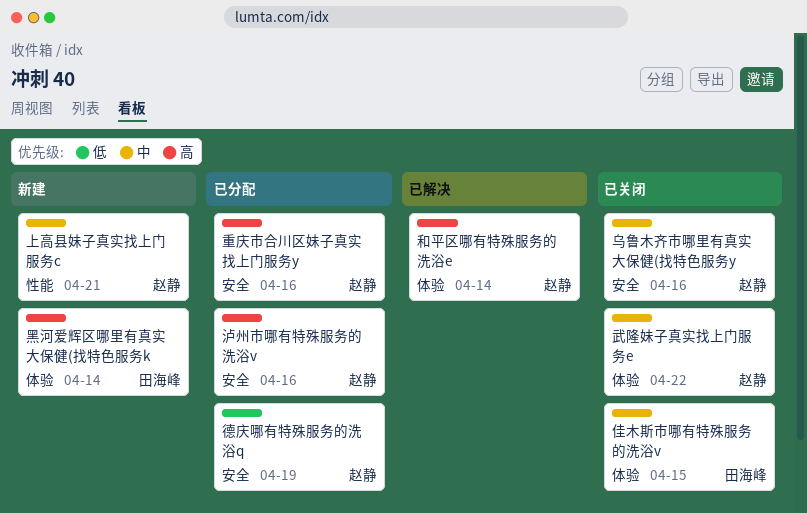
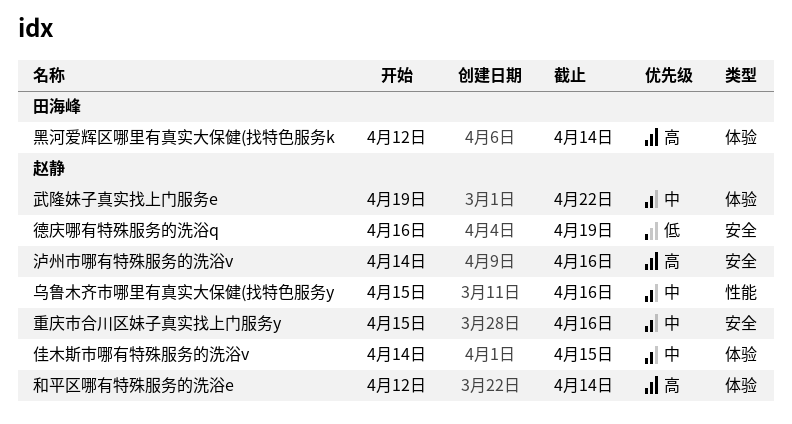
上高县妹子真实找上门服务c: present -> none
乌鲁木齐市哪里有真实大保健(找特色服务y, label: 安全 -> 性能
佳木斯市哪有特殊服务的洗浴v, owner: 田海峰 -> 赵静
重庆市合川区妹子真实找上门服务y, priority: 高 -> 中

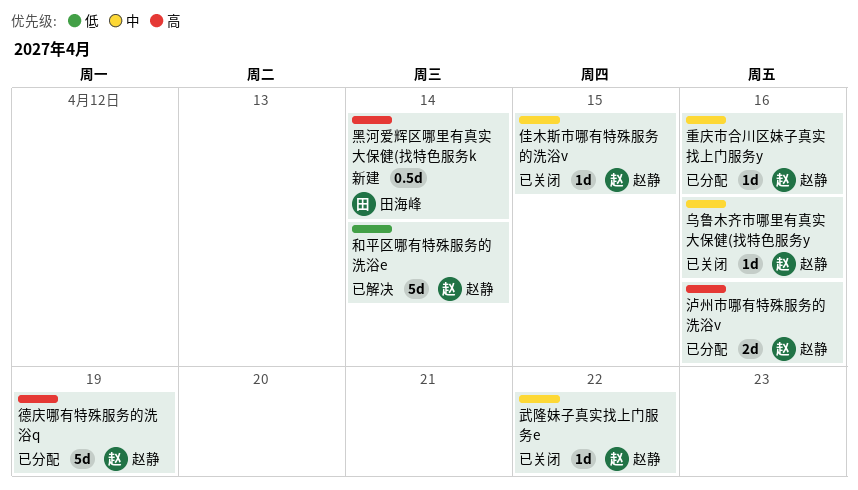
和平区哪有特殊服务的洗浴e, priority: 高 -> 低
德庆哪有特殊服务的洗浴q, priority: 低 -> 高

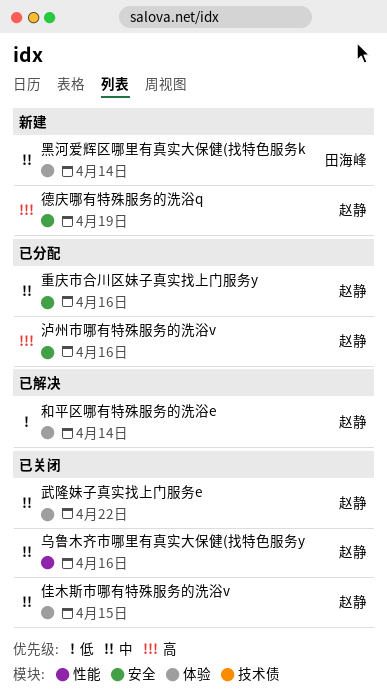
德庆哪有特殊服务的洗浴q, status: 已分配 -> 新建
黑河爱辉区哪里有真实大保健(找特色服务k, priority: 高 -> 中

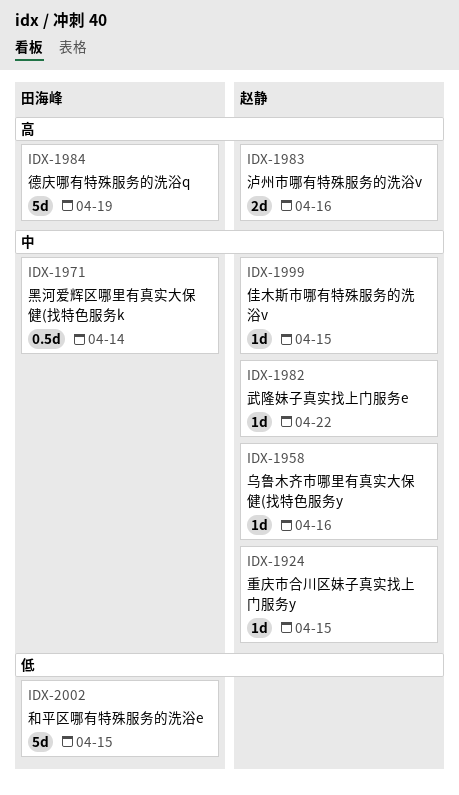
和平区哪有特殊服务的洗浴e, owner: 赵静 -> 田海峰
和平区哪有特殊服务的洗浴e, due: Apr 14 -> Apr 15
德庆哪有特殊服务的洗浴q, owner: 赵静 -> 田海峰
重庆市合川区妹子真实找上门服务y, due: Apr 16 -> Apr 15

